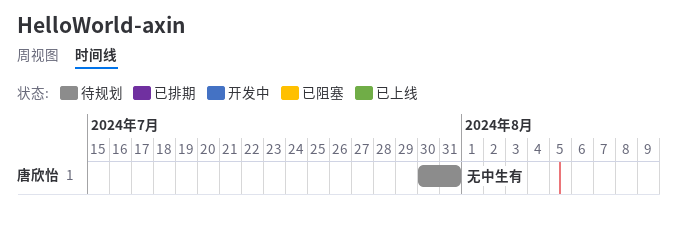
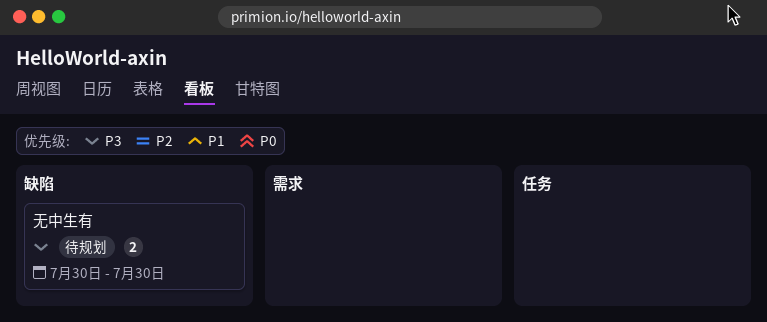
无中生有, due: Jul 31 -> Jul 30

